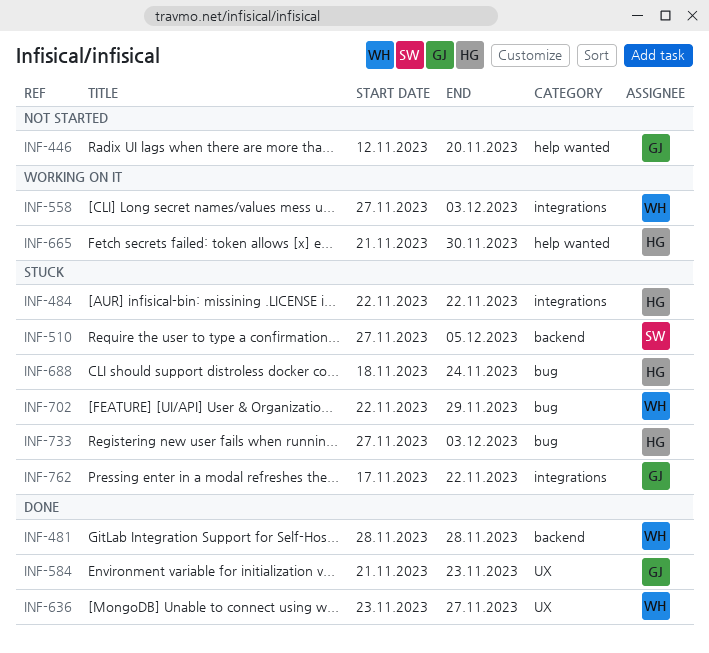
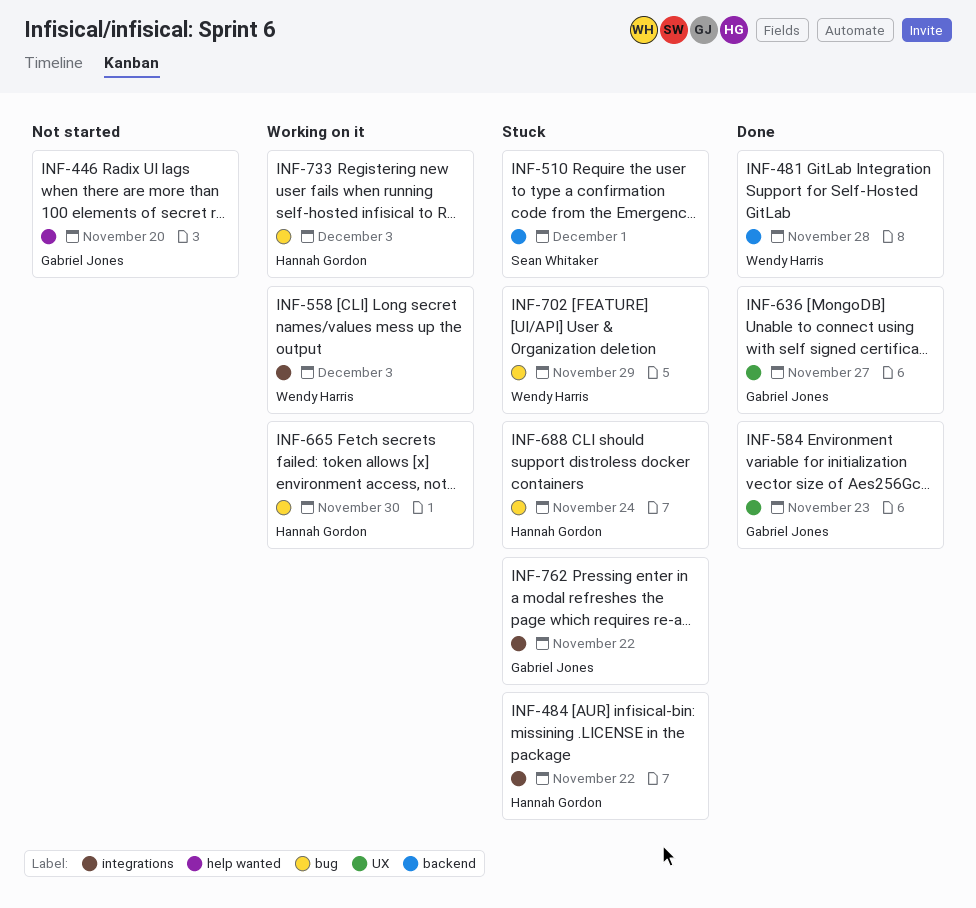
INF-510, due: Dec 5 -> Dec 1
INF-636, owner: Wendy Harris -> Gabriel Jones
INF-665, label: help wanted -> bug
INF-733, status: Stuck -> Working on it

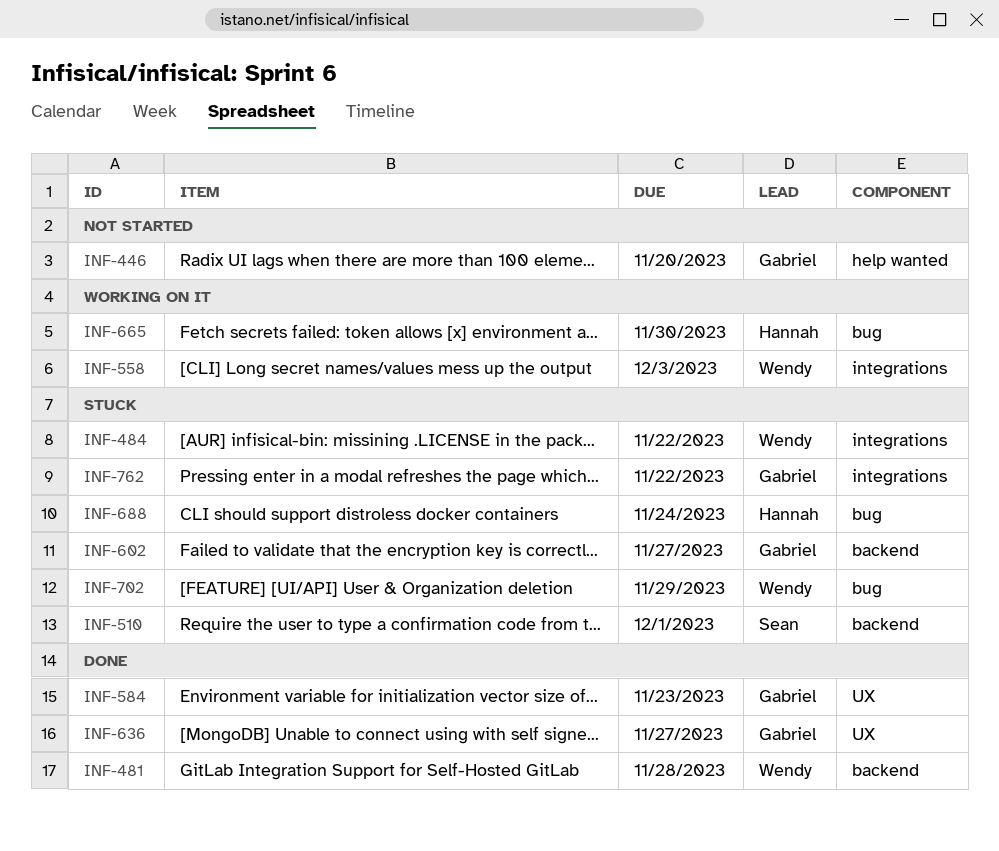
INF-484, owner: Hannah Gordon -> Wendy Harris
INF-602: none -> present
INF-733: present -> none

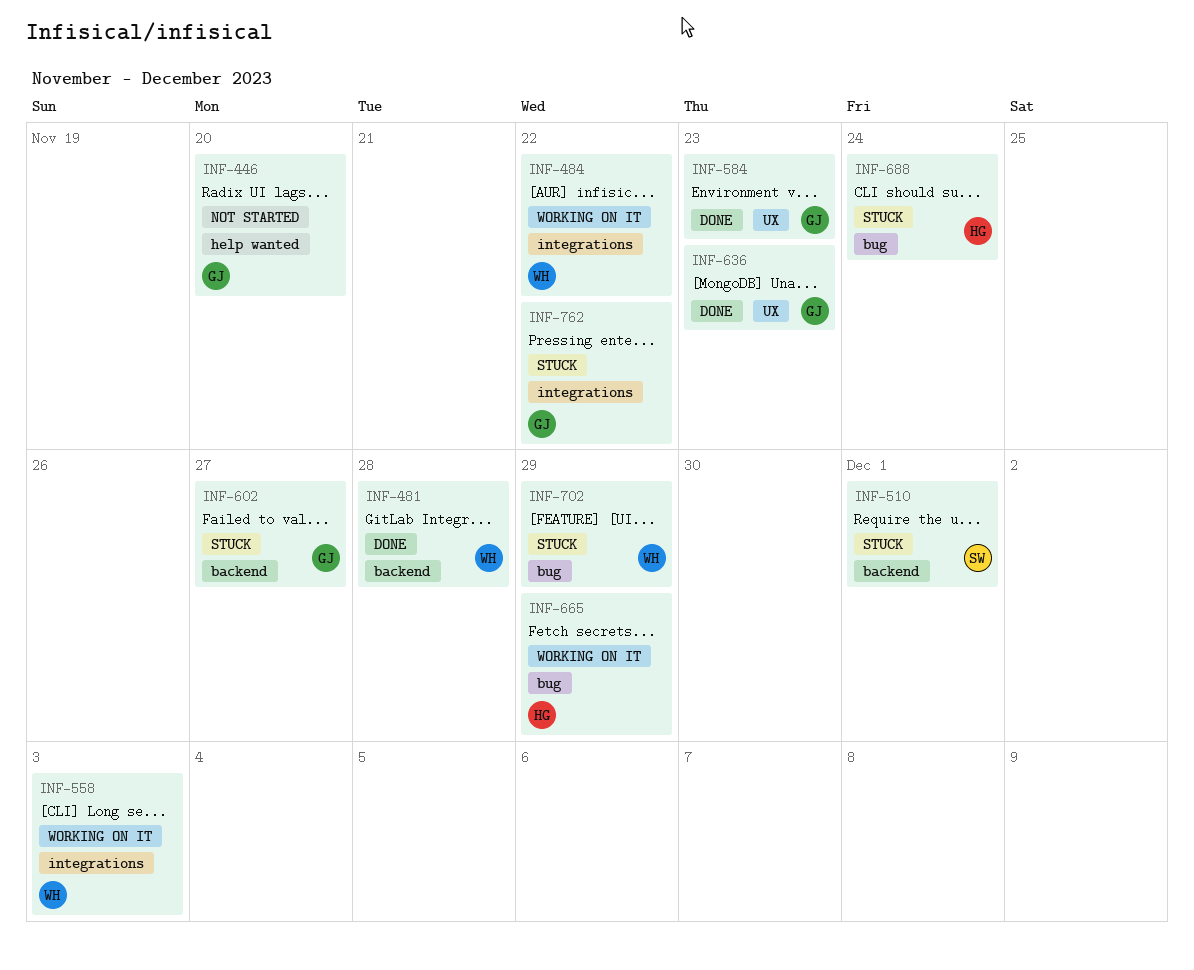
INF-484, status: Stuck -> Working on it
INF-636, due: Nov 27 -> Nov 23
INF-665, due: Nov 30 -> Nov 29

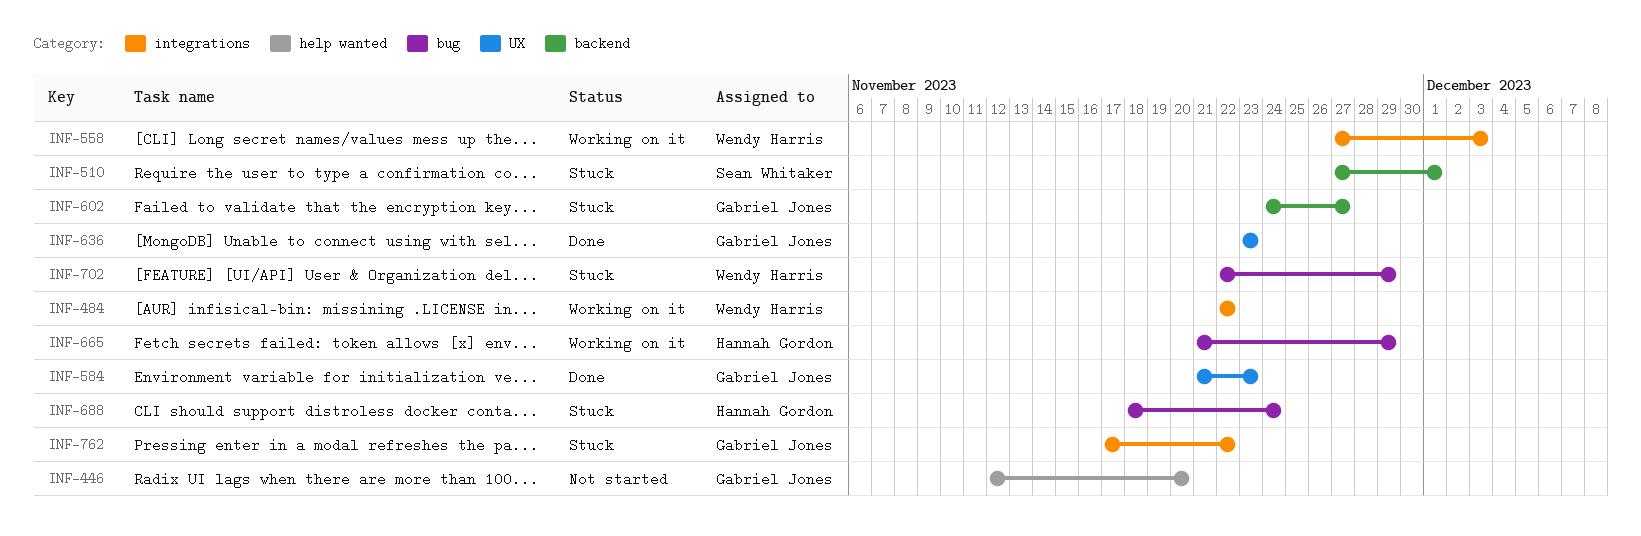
INF-481: present -> none

